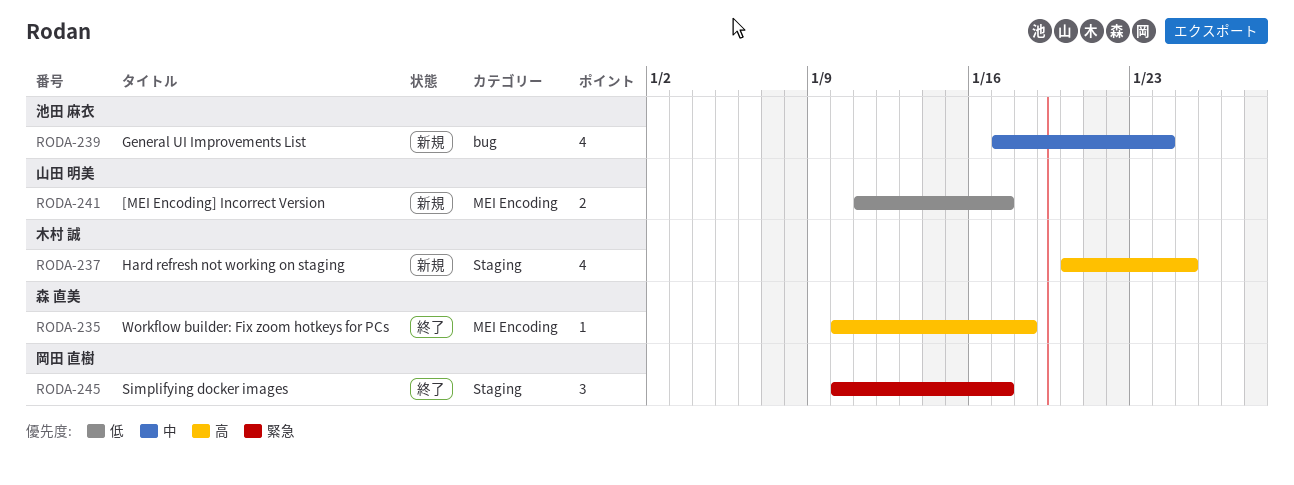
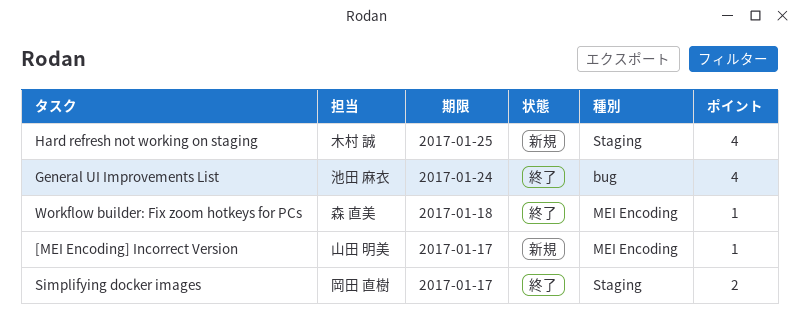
[MEI Encoding] Incorrect Version, estimate: 2 -> 1
General UI Improvements List, status: 新規 -> 終了
Simplifying docker images, estimate: 3 -> 2

